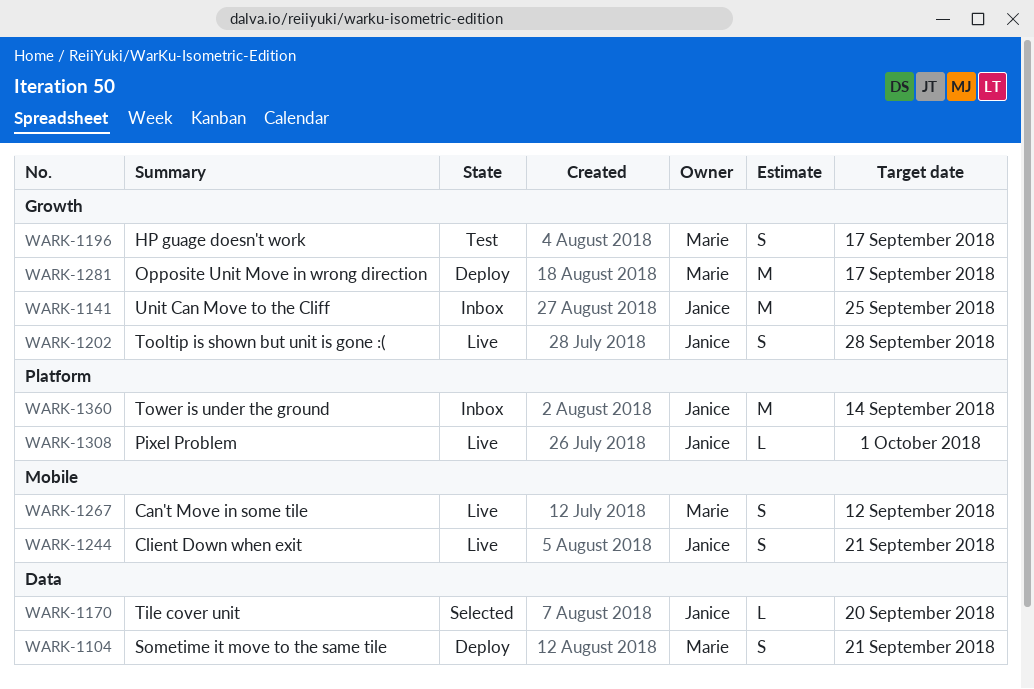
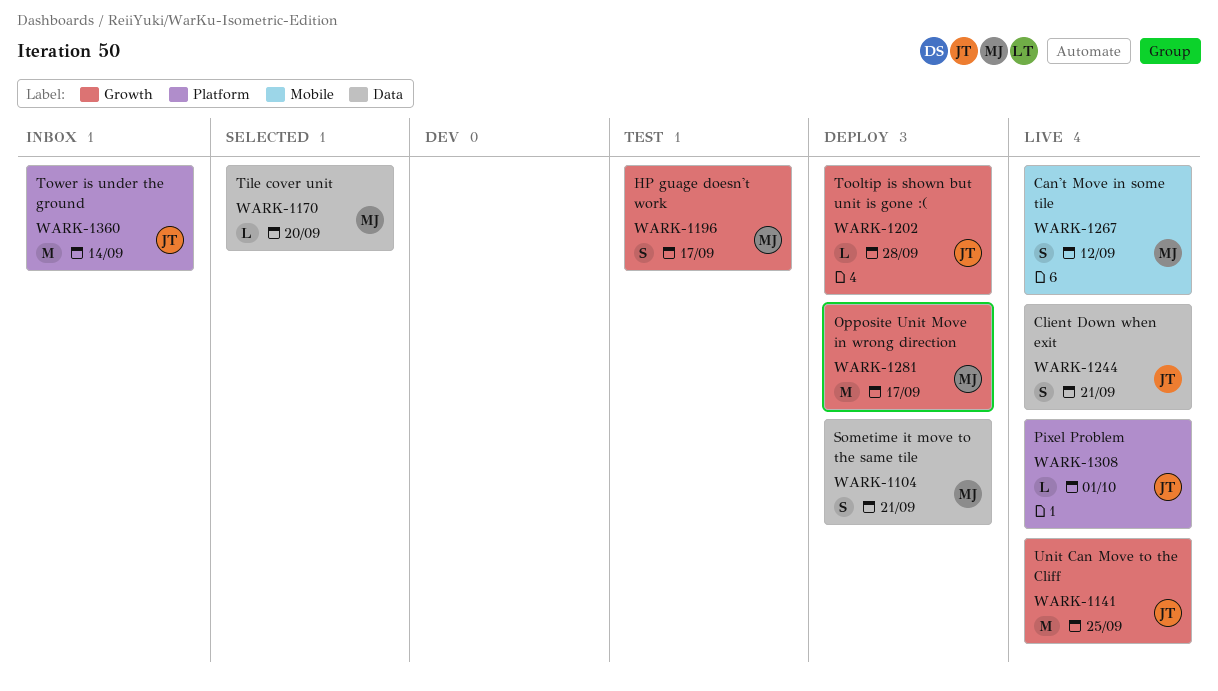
WARK-1141, status: Inbox -> Live
WARK-1170, owner: Janice -> Marie
WARK-1202, status: Live -> Deploy
WARK-1202, estimate: S -> L
WARK-1244, label: Mobile -> Data

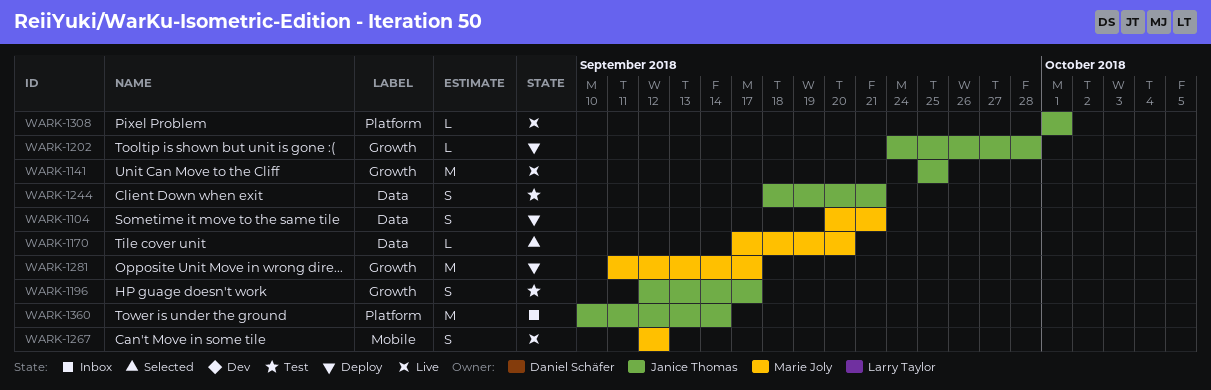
WARK-1196, owner: Marie Joly -> Janice Thomas
WARK-1244, status: Live -> Test

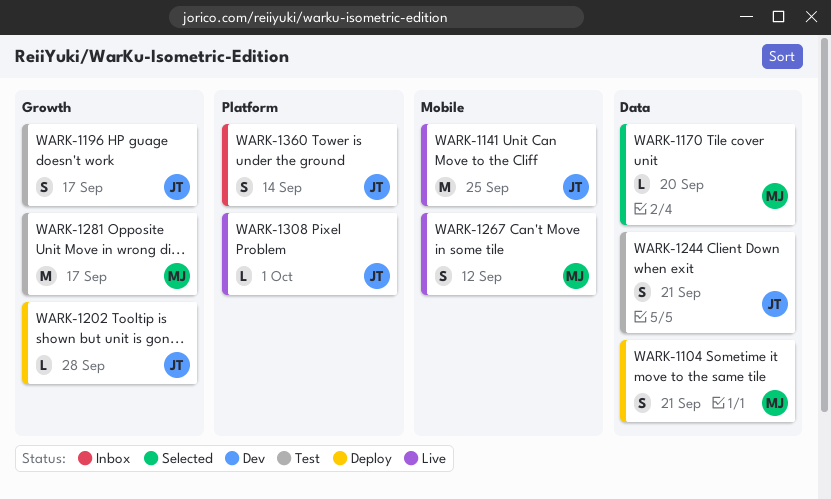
WARK-1141, label: Growth -> Mobile
WARK-1281, status: Deploy -> Test
WARK-1360, estimate: M -> S

